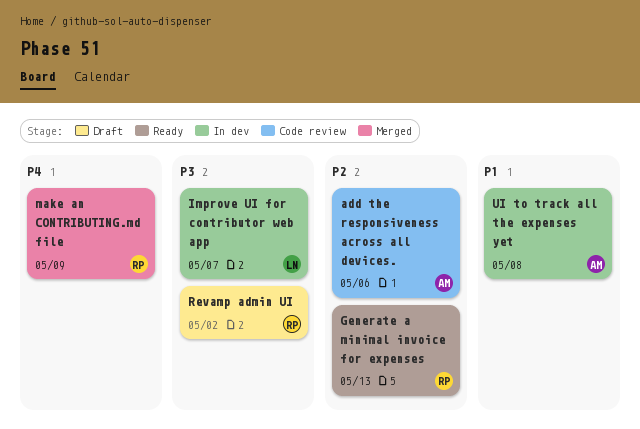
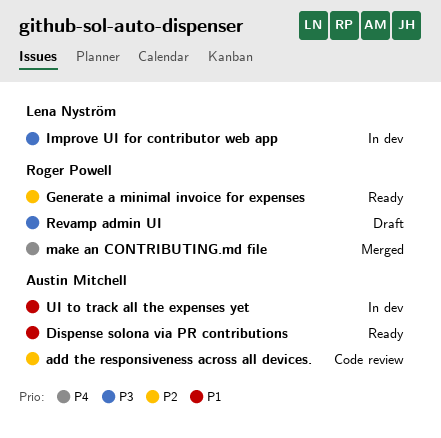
Dispense solona via PR contributions: none -> present

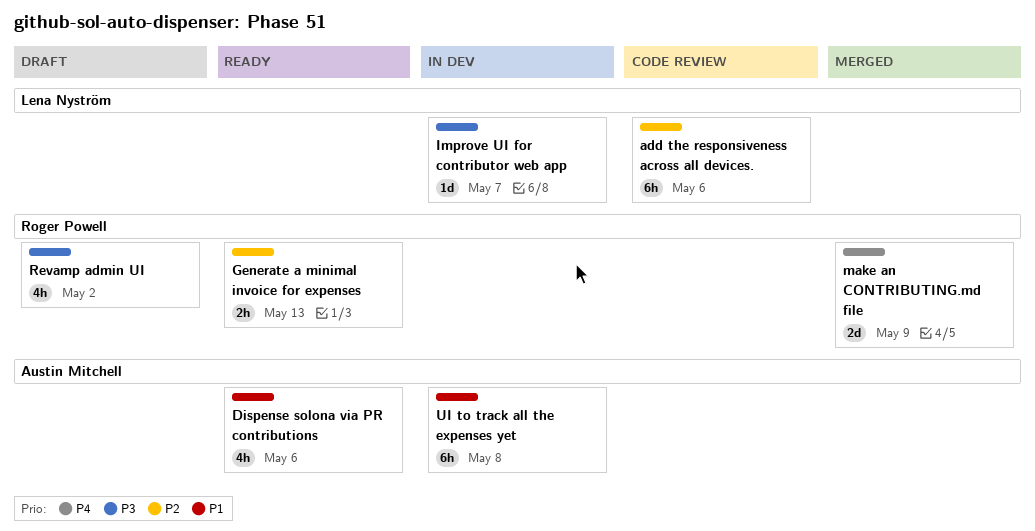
add the responsiveness across all devices., owner: Austin Mitchell -> Lena Nyström

